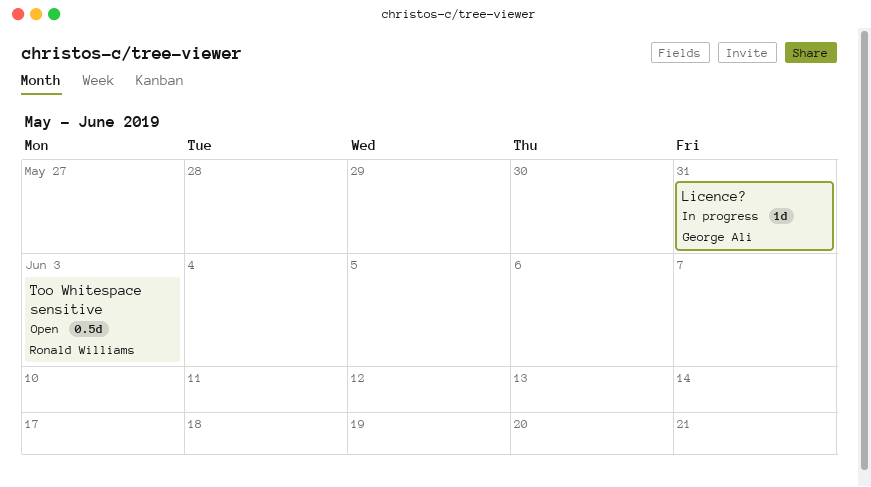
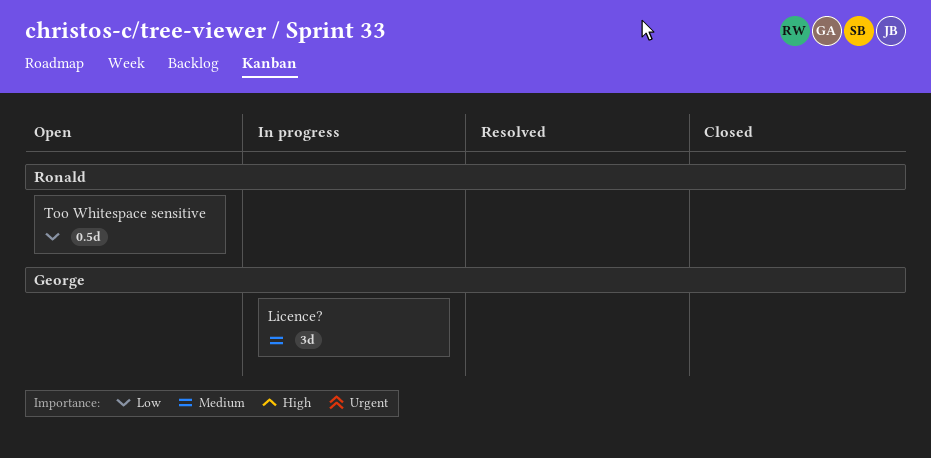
Licence?, estimate: 1d -> 3d

